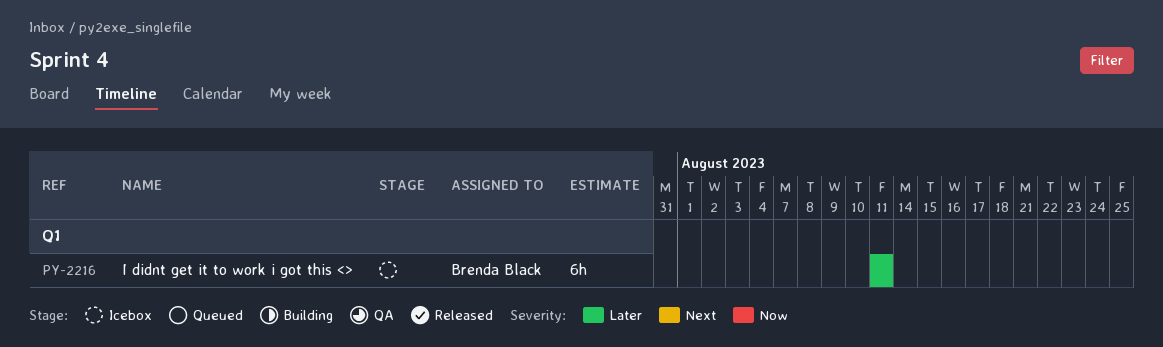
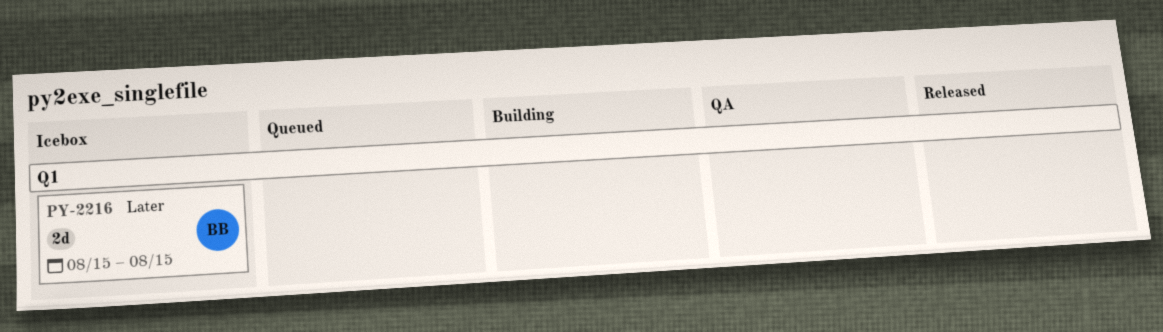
PY-2216, estimate: 6h -> 2d
PY-2216, start: Aug 11 -> Aug 15
PY-2216, due: Aug 11 -> Aug 15

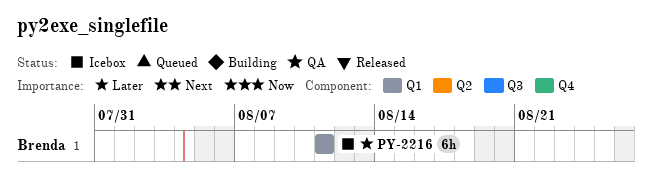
PY-2216, estimate: 2d -> 6h
PY-2216, start: Aug 15 -> Aug 11
PY-2216, due: Aug 15 -> Aug 11

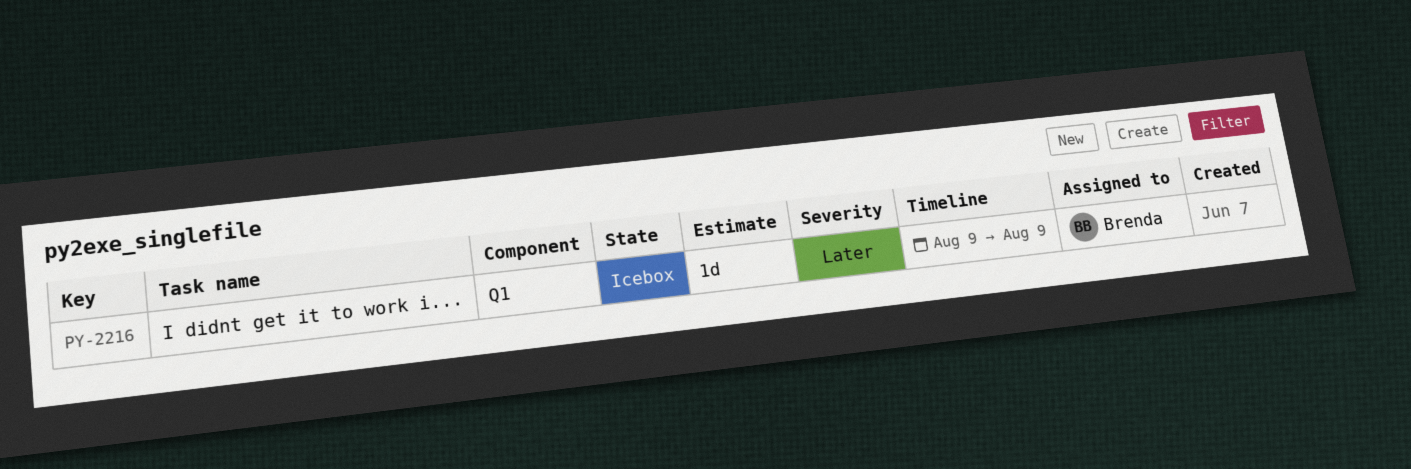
PY-2216, estimate: 6h -> 1d
PY-2216, start: Aug 11 -> Aug 9
PY-2216, due: Aug 11 -> Aug 9

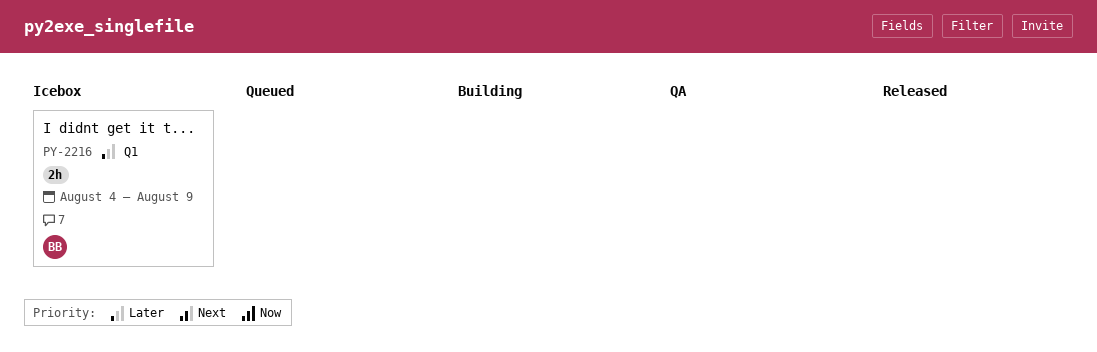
PY-2216, estimate: 1d -> 2h
PY-2216, start: Aug 9 -> Aug 4

